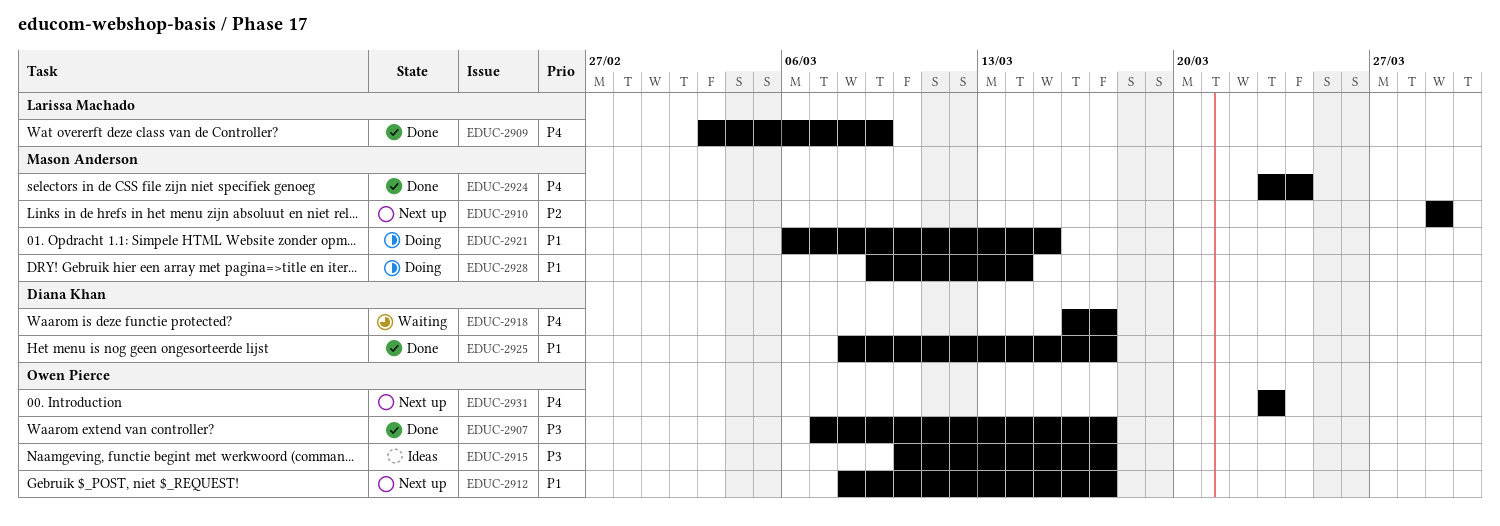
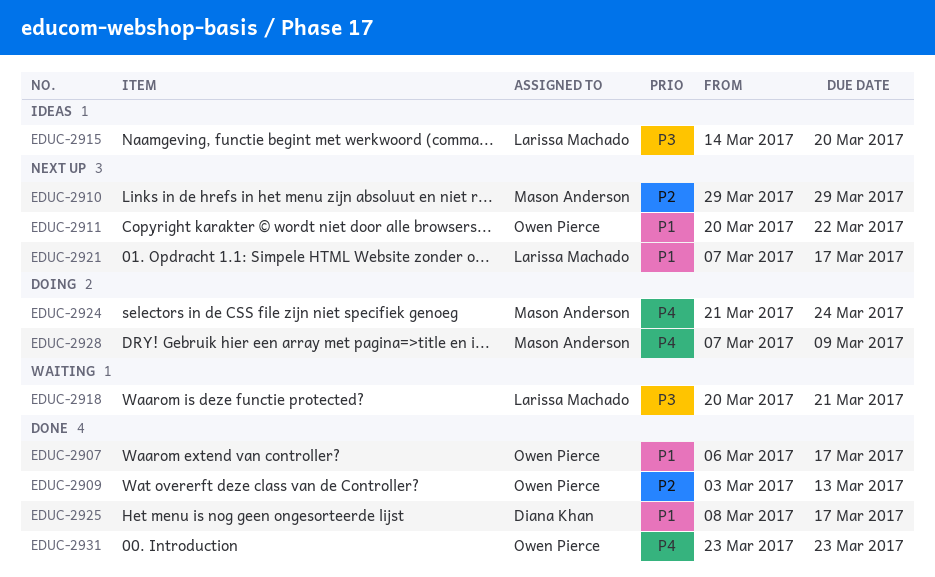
EDUC-2907, priority: P3 -> P1
EDUC-2907, start: Mar 7 -> Mar 6
EDUC-2909, owner: Larissa Machado -> Owen Pierce
EDUC-2909, priority: P4 -> P2
EDUC-2909, due: Mar 9 -> Mar 13
EDUC-2911: none -> present
EDUC-2912: present -> none
EDUC-2915, owner: Owen Pierce -> Larissa Machado
EDUC-2915, start: Mar 10 -> Mar 14
EDUC-2915, due: Mar 17 -> Mar 20
EDUC-2918, owner: Diana Khan -> Larissa Machado
EDUC-2918, priority: P4 -> P3
EDUC-2918, start: Mar 16 -> Mar 20
EDUC-2918, due: Mar 17 -> Mar 21
EDUC-2921, status: Doing -> Next up
EDUC-2921, owner: Mason Anderson -> Larissa Machado
EDUC-2921, start: Mar 6 -> Mar 7
EDUC-2921, due: Mar 15 -> Mar 17
EDUC-2924, status: Done -> Doing
EDUC-2924, start: Mar 23 -> Mar 21
EDUC-2928, priority: P1 -> P4
EDUC-2928, start: Mar 9 -> Mar 7
EDUC-2928, due: Mar 14 -> Mar 9
EDUC-2931, status: Next up -> Done

